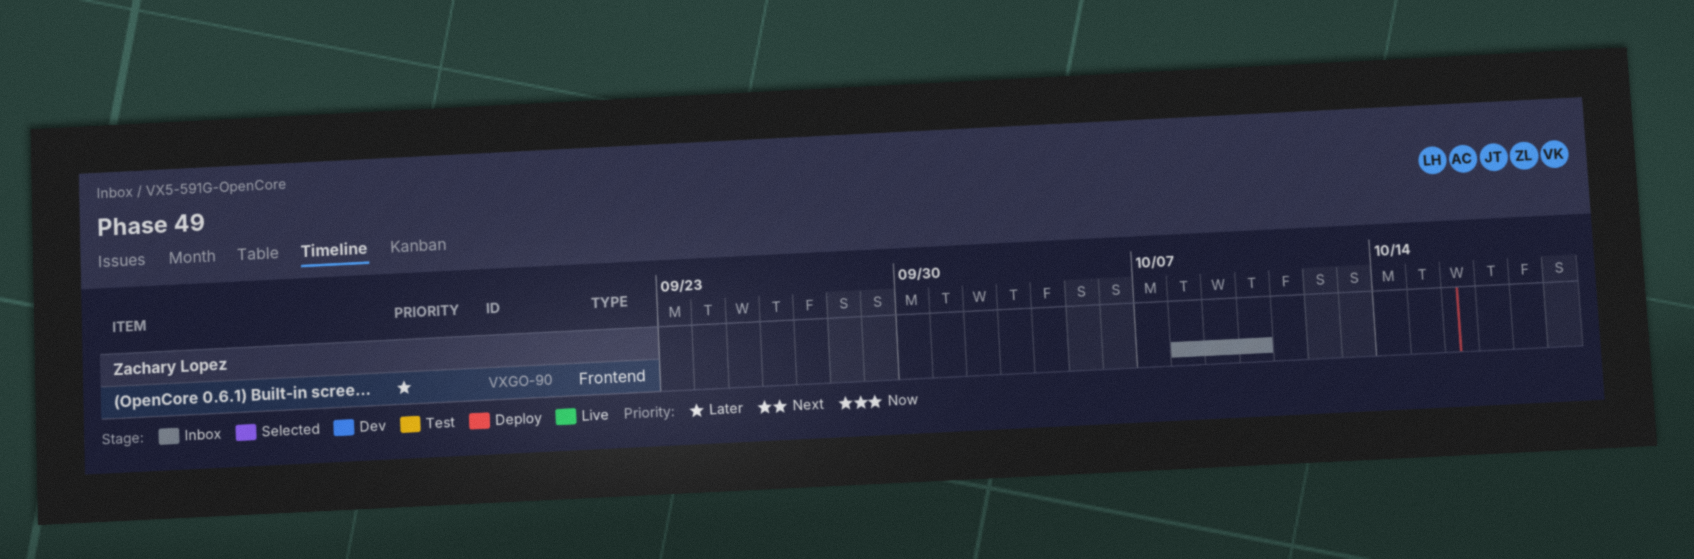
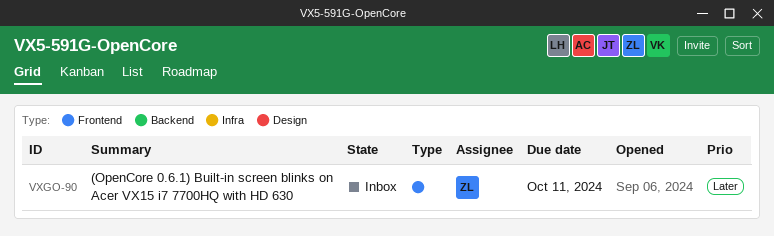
VXGO-90, due: Oct 10 -> Oct 11

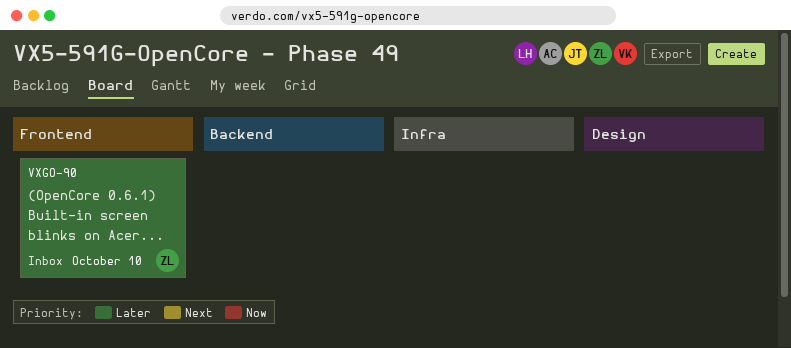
VXGO-90, due: Oct 11 -> Oct 10

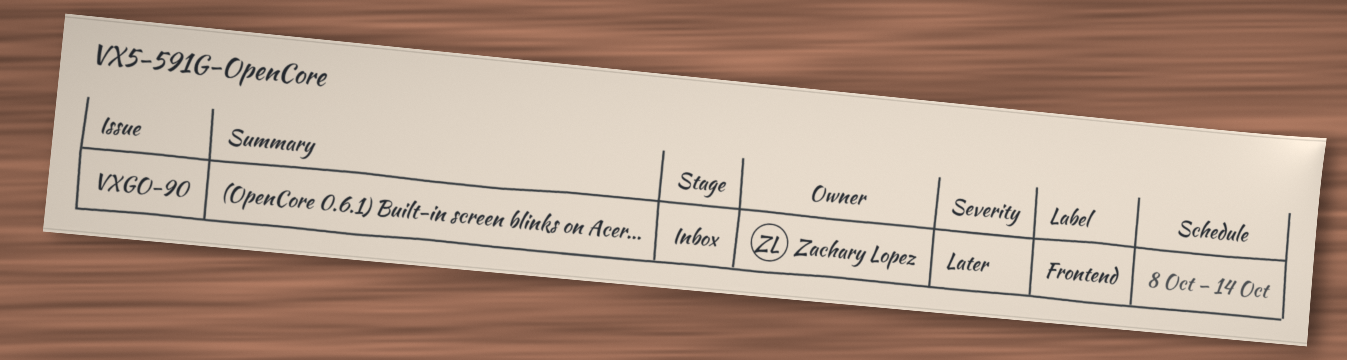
VXGO-90, due: Oct 10 -> Oct 14

